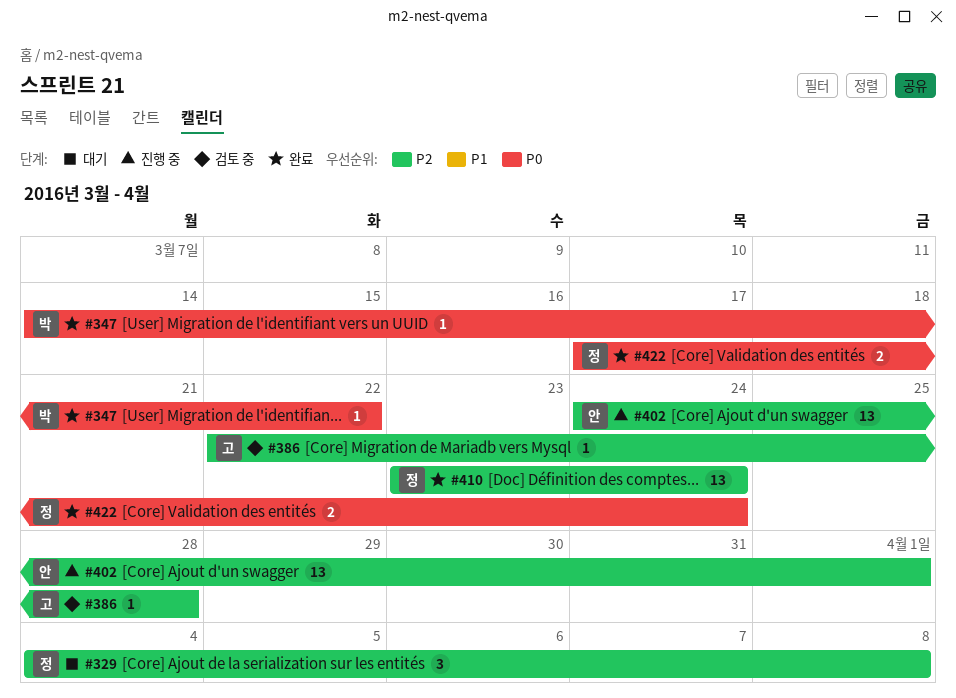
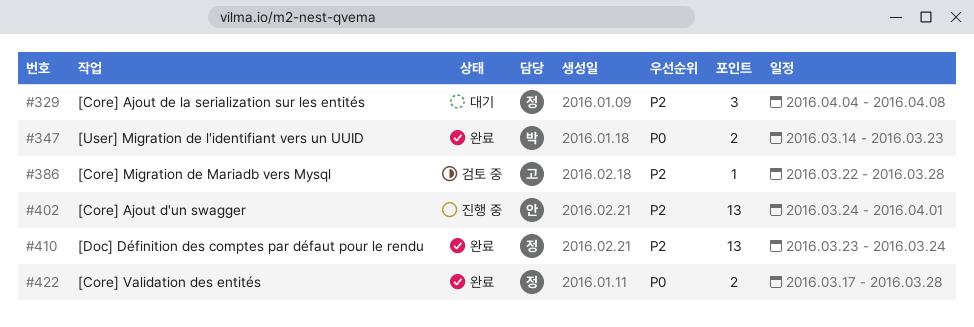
#347, estimate: 1 -> 2
#347, due: Mar 22 -> Mar 23
#422, due: Mar 24 -> Mar 28

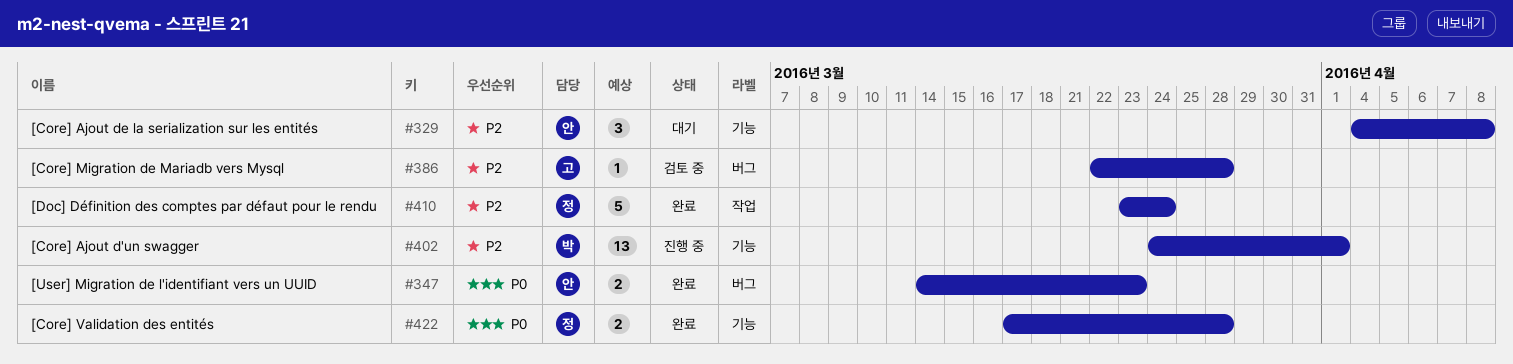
#329, owner: 정 -> 안
#347, owner: 박 -> 안
#402, owner: 안 -> 박
#410, estimate: 13 -> 5

